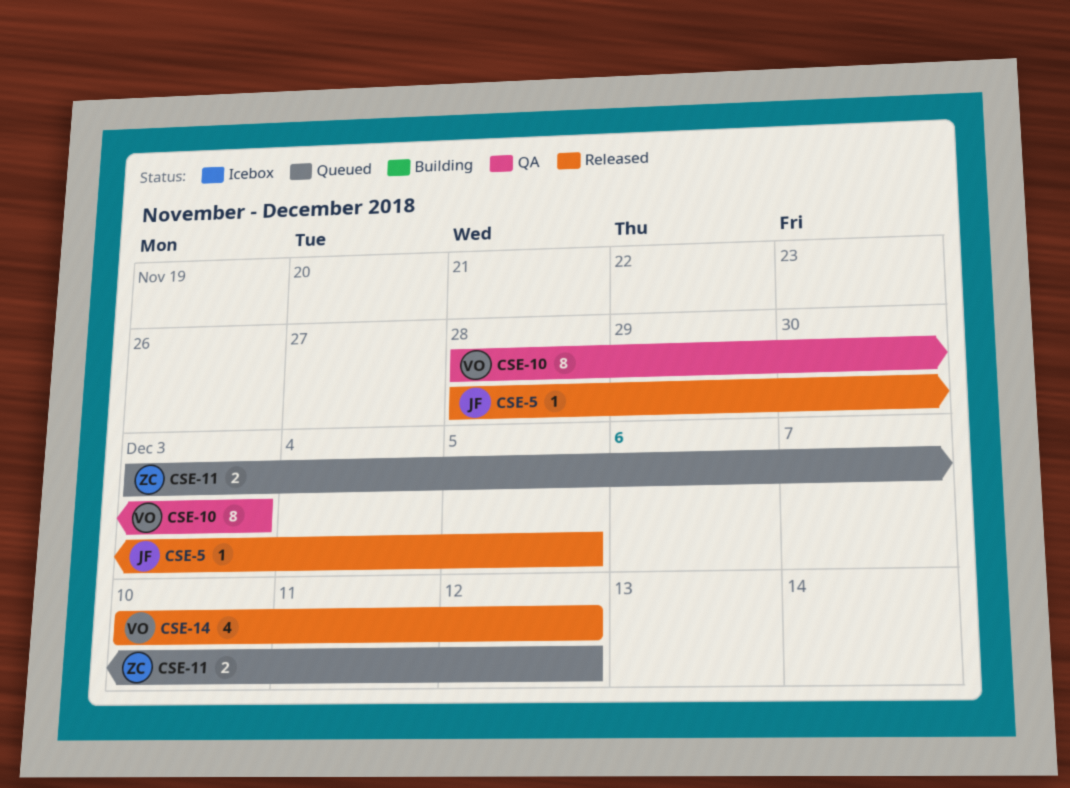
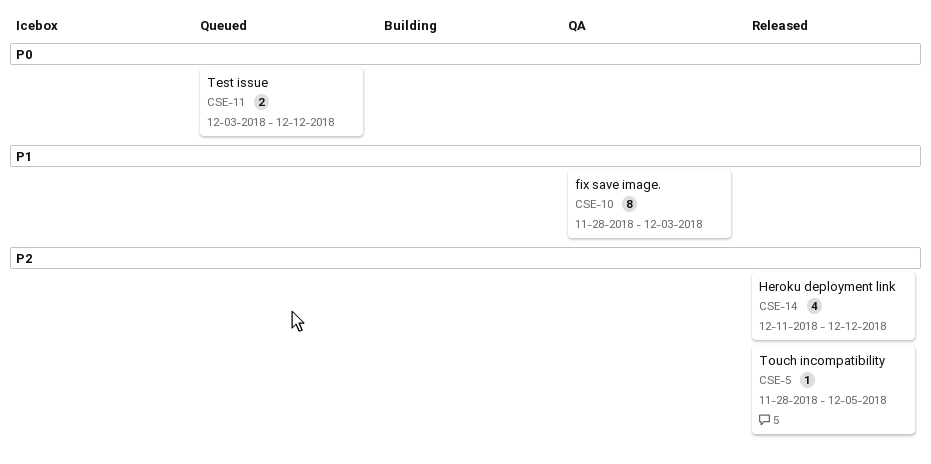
CSE-14, start: Dec 10 -> Dec 11

